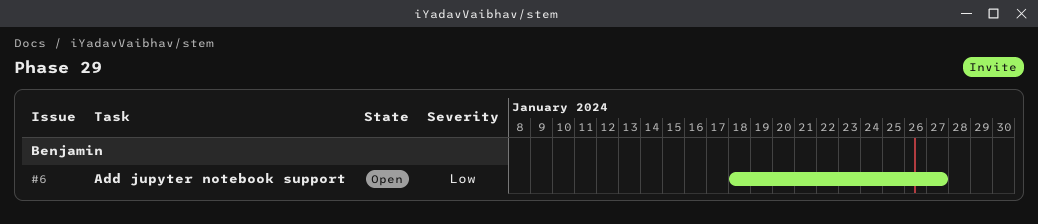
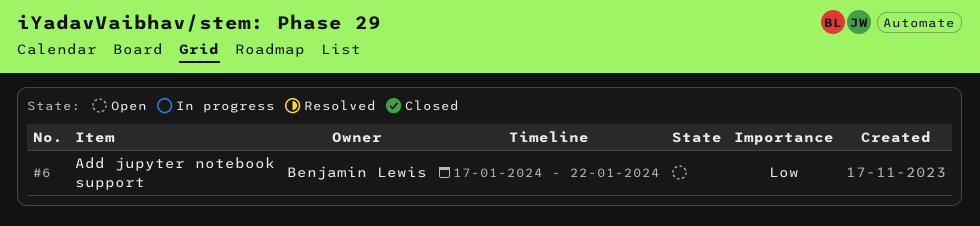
#6, start: Jan 18 -> Jan 17
#6, due: Jan 27 -> Jan 22

